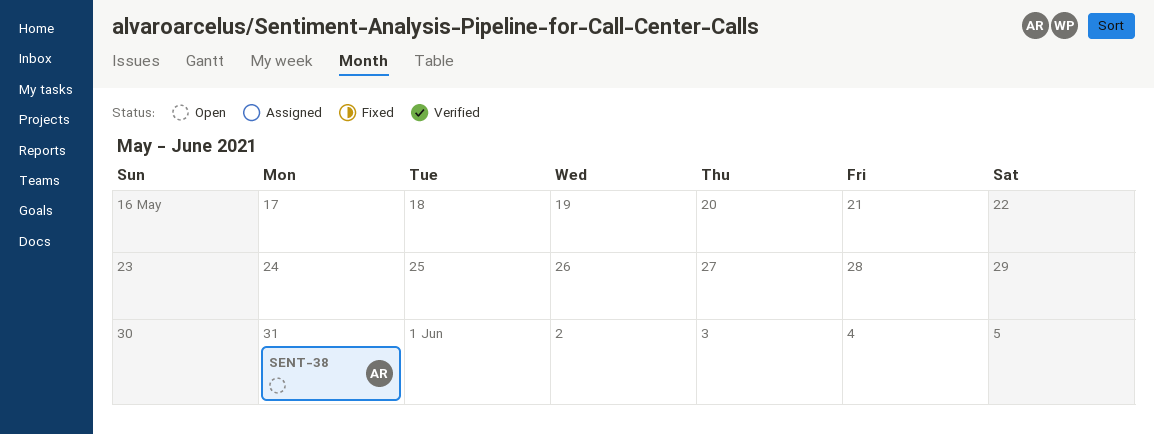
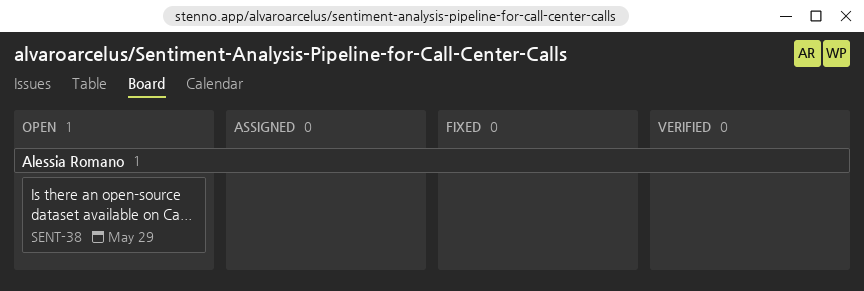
SENT-38, due: May 31 -> May 29

